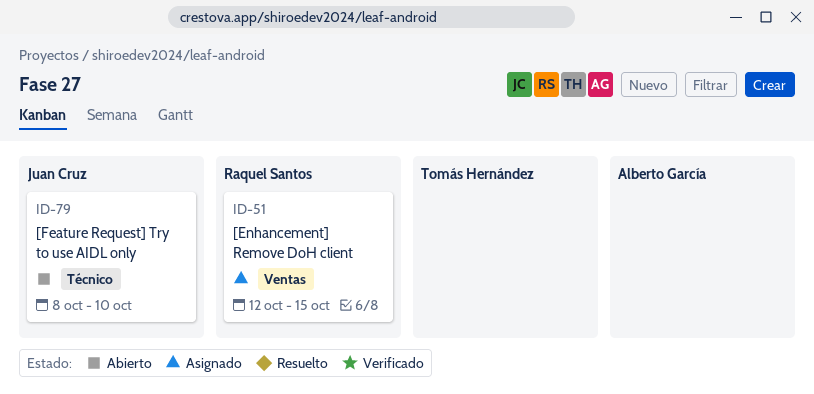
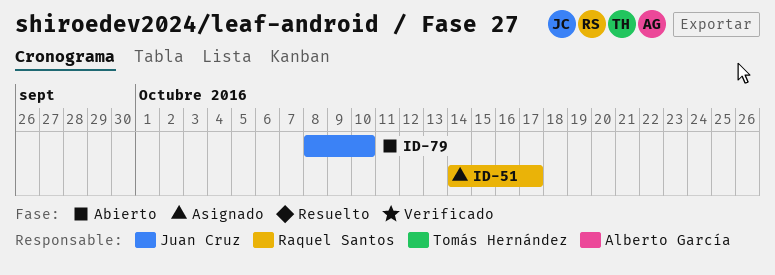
ID-51, start: Oct 12 -> Oct 14
ID-51, due: Oct 15 -> Oct 17

